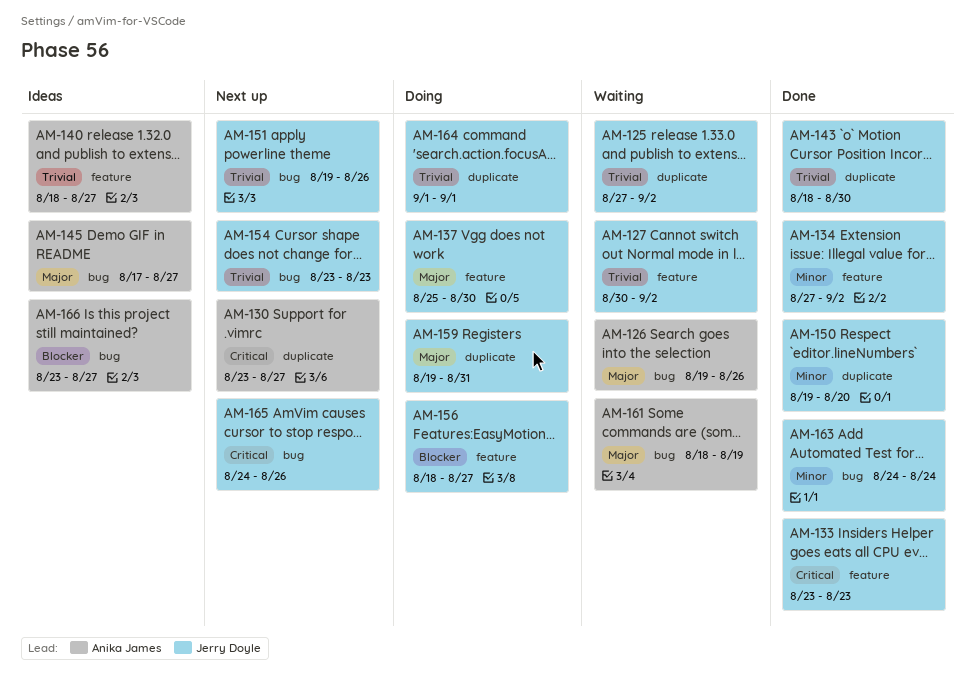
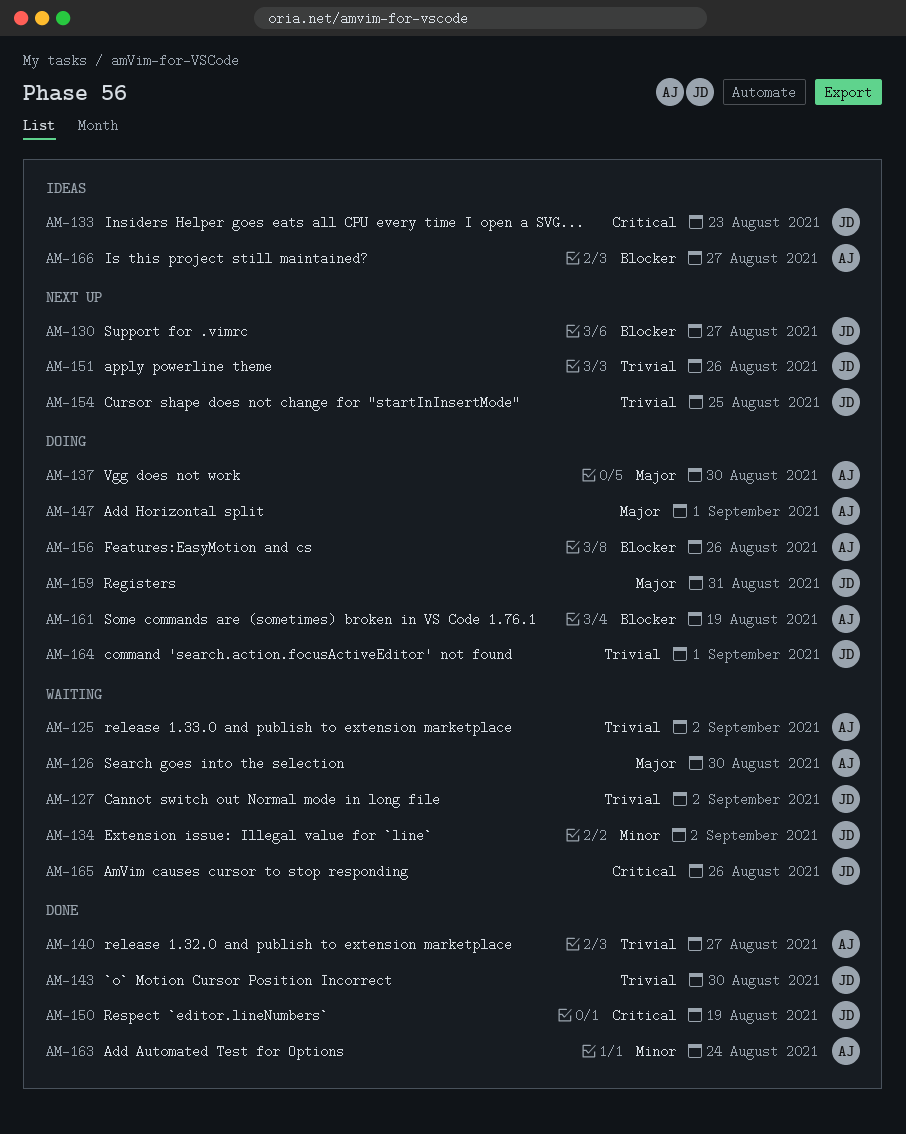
AM-125, owner: Jerry Doyle -> Anika James
AM-126, due: Aug 26 -> Aug 30
AM-130, owner: Anika James -> Jerry Doyle
AM-130, priority: Critical -> Blocker
AM-133, status: Done -> Ideas
AM-134, status: Done -> Waiting
AM-137, owner: Jerry Doyle -> Anika James
AM-140, status: Ideas -> Done
AM-145: present -> none
AM-147: none -> present
AM-150, priority: Minor -> Critical
AM-150, due: Aug 20 -> Aug 19
AM-154, due: Aug 23 -> Aug 25
AM-156, owner: Jerry Doyle -> Anika James
AM-156, due: Aug 27 -> Aug 26
AM-161, status: Waiting -> Doing
AM-161, priority: Major -> Blocker
AM-163, owner: Jerry Doyle -> Anika James
AM-165, status: Next up -> Waiting

